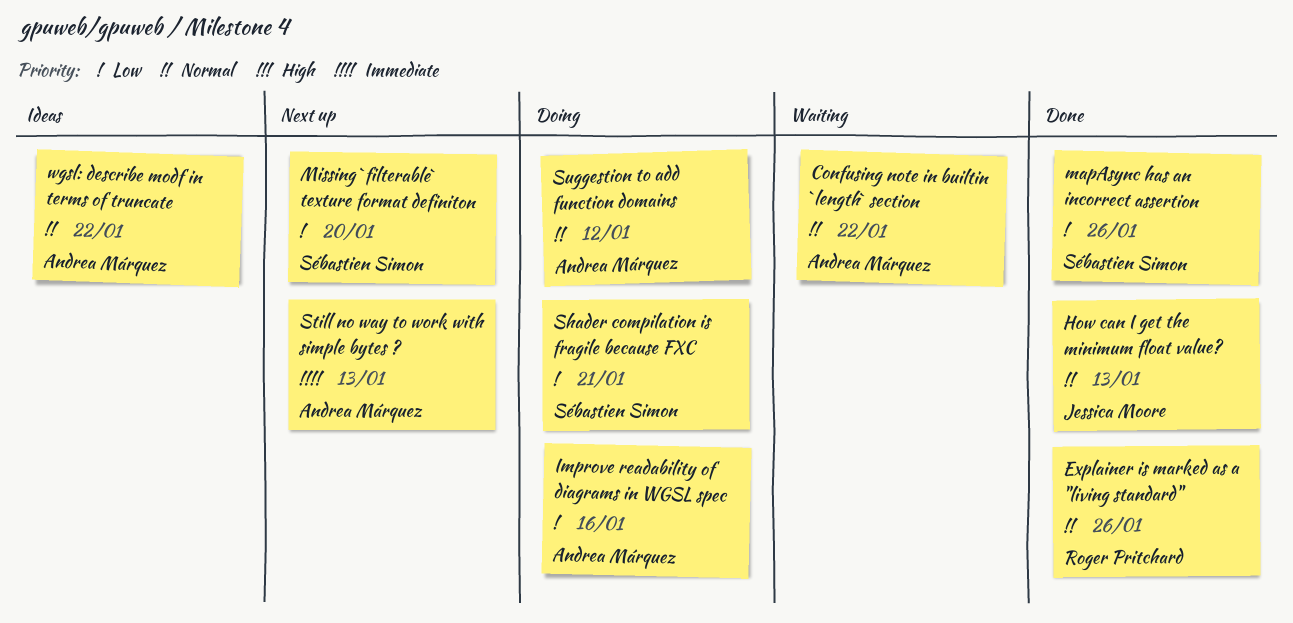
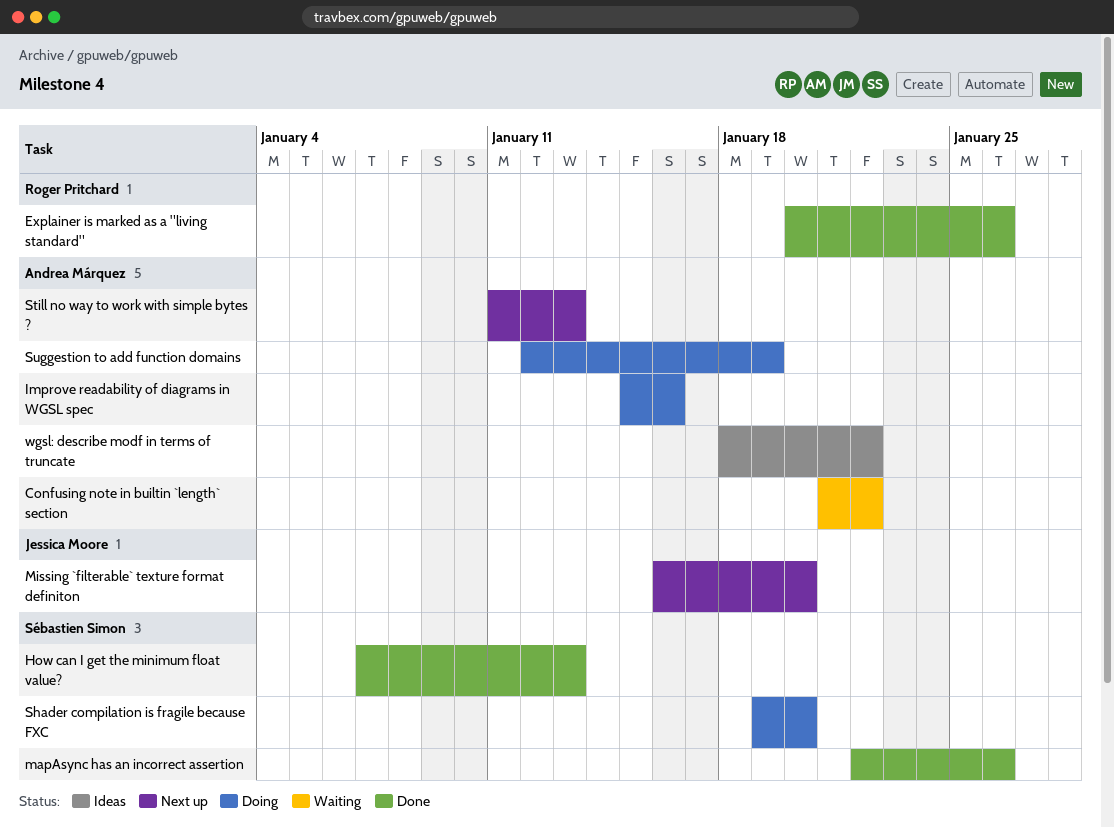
How can I get the minimum float value?, owner: Jessica Moore -> Sébastien Simon
Missing `filterable` texture format definiton, owner: Sébastien Simon -> Jessica Moore
Shader compilation is fragile because FXC, due: Jan 21 -> Jan 20
Suggestion to add function domains, due: Jan 12 -> Jan 19

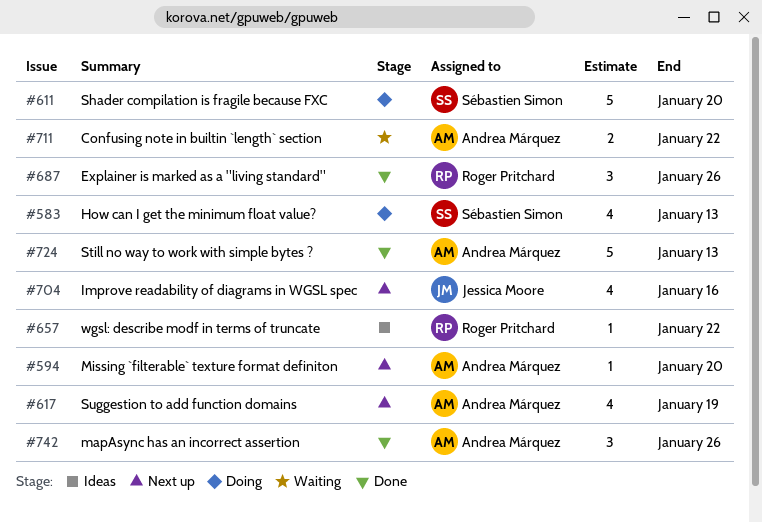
How can I get the minimum float value?, status: Done -> Doing
Improve readability of diagrams in WGSL spec, status: Doing -> Next up
Improve readability of diagrams in WGSL spec, owner: Andrea Márquez -> Jessica Moore
mapAsync has an incorrect assertion, owner: Sébastien Simon -> Andrea Márquez
Missing `filterable` texture format definiton, owner: Jessica Moore -> Andrea Márquez
Still no way to work with simple bytes ?, status: Next up -> Done
Suggestion to add function domains, status: Doing -> Next up
wgsl: describe modf in terms of truncate, owner: Andrea Márquez -> Roger Pritchard

